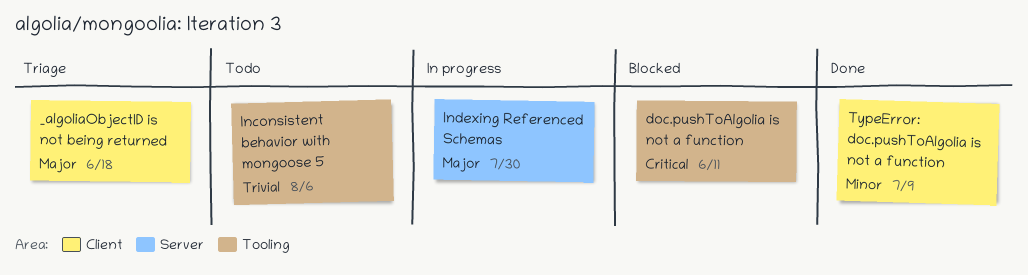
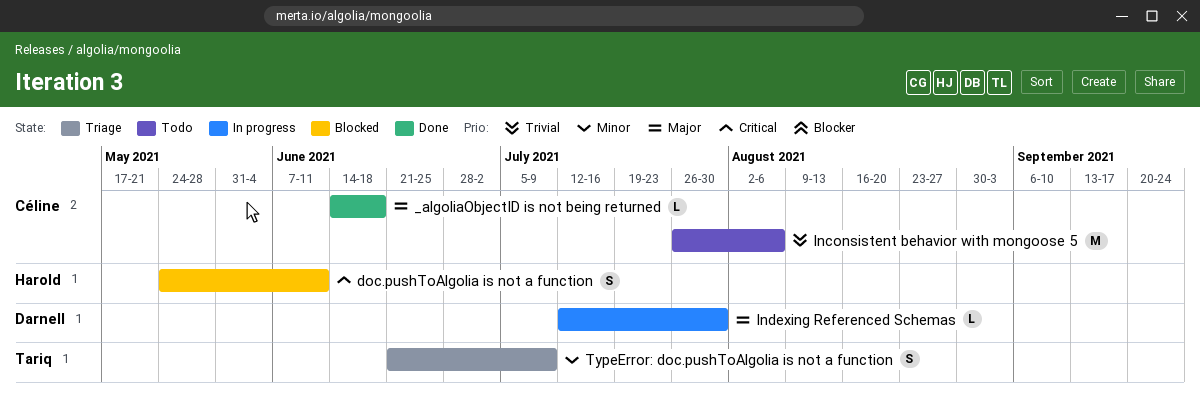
_algoliaObjectID is not being returned, status: Triage -> Done
TypeError: doc.pushToAlgolia is not a function, status: Done -> Triage

